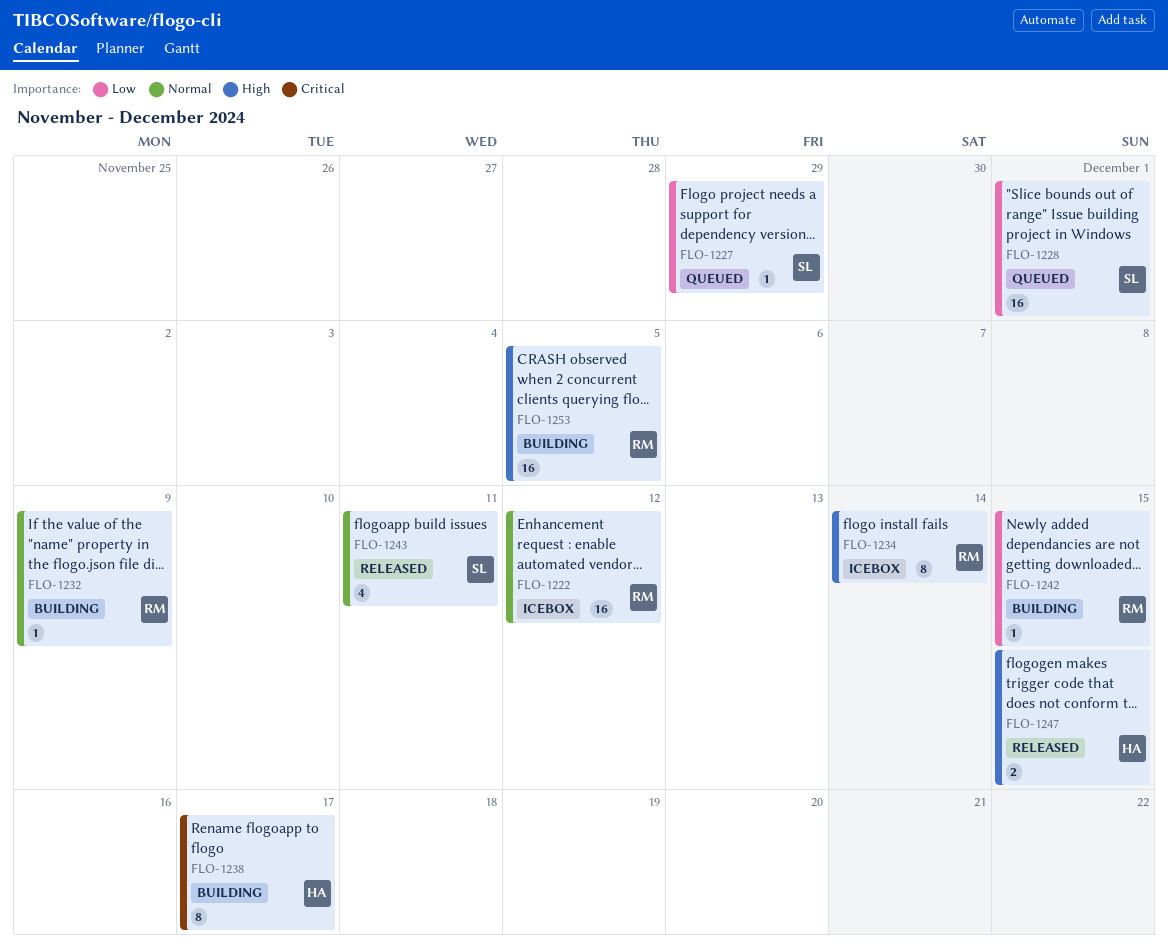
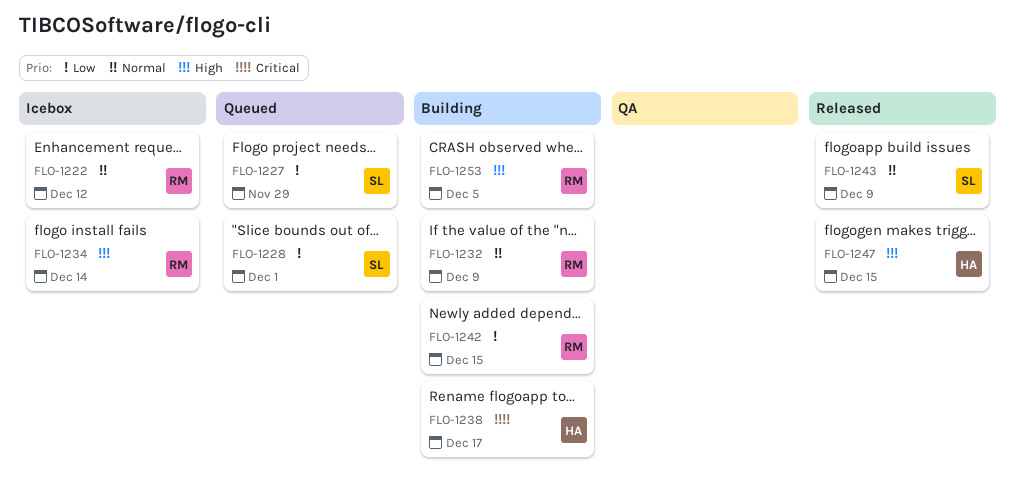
FLO-1243, due: Dec 11 -> Dec 9

